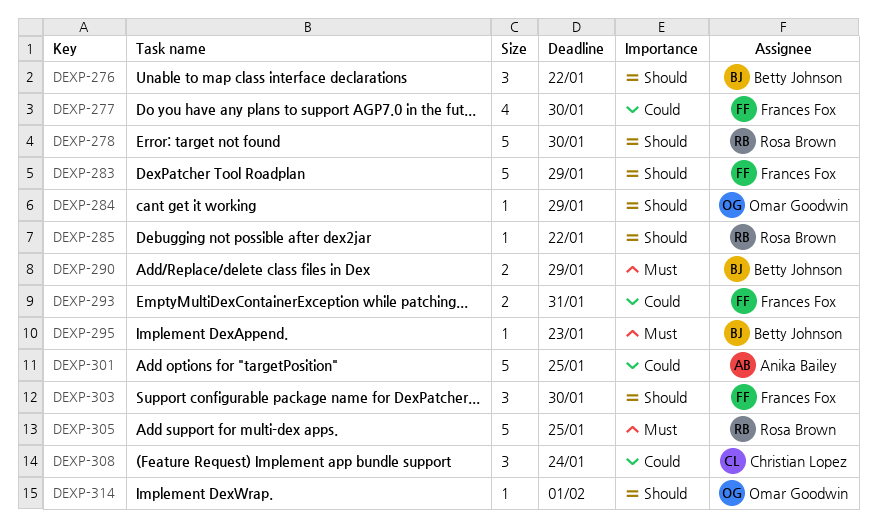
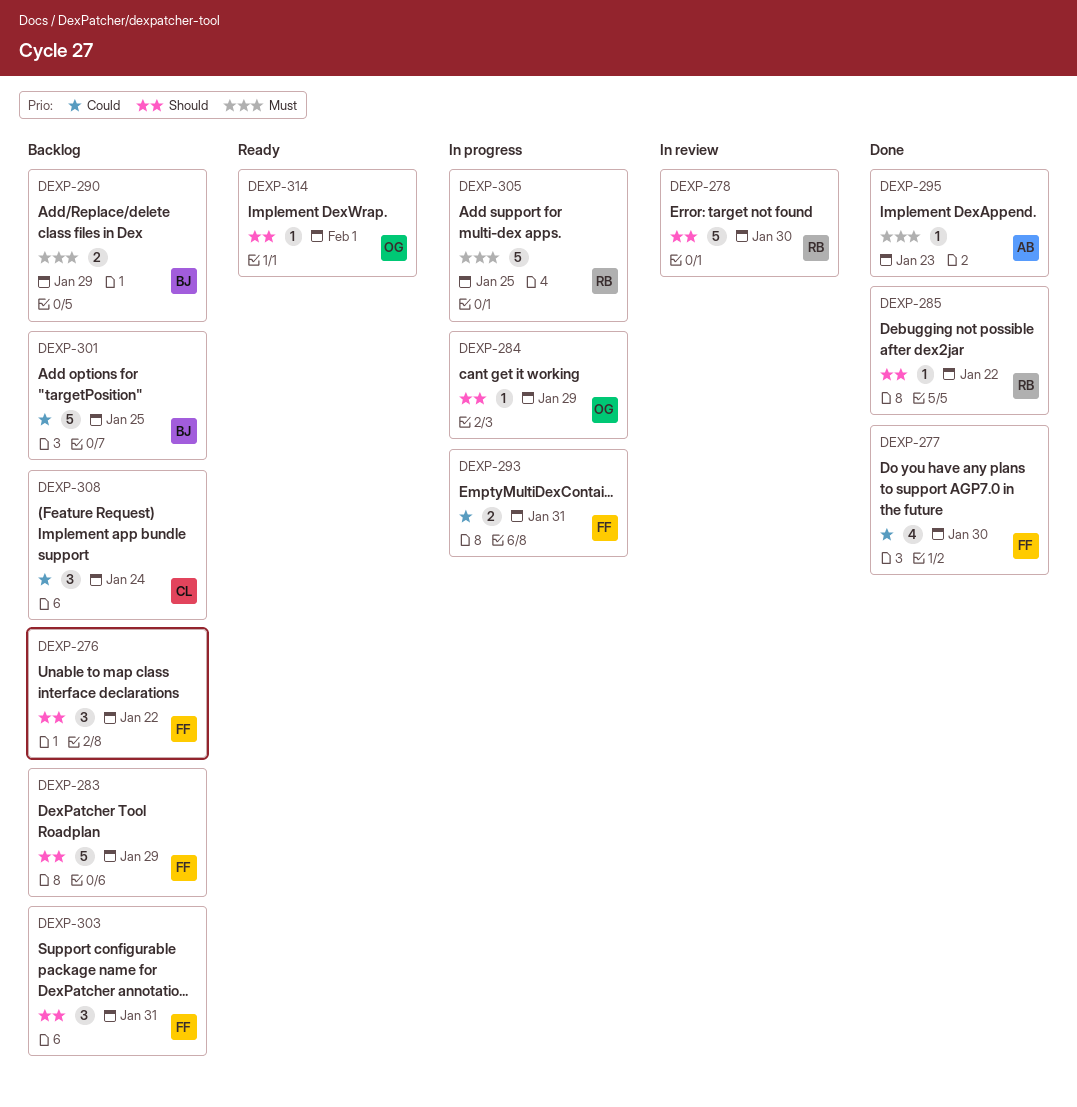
DEXP-276, owner: Betty Johnson -> Frances Fox
DEXP-295, owner: Betty Johnson -> Anika Bailey
DEXP-301, owner: Anika Bailey -> Betty Johnson
DEXP-303, due: Jan 30 -> Jan 31

